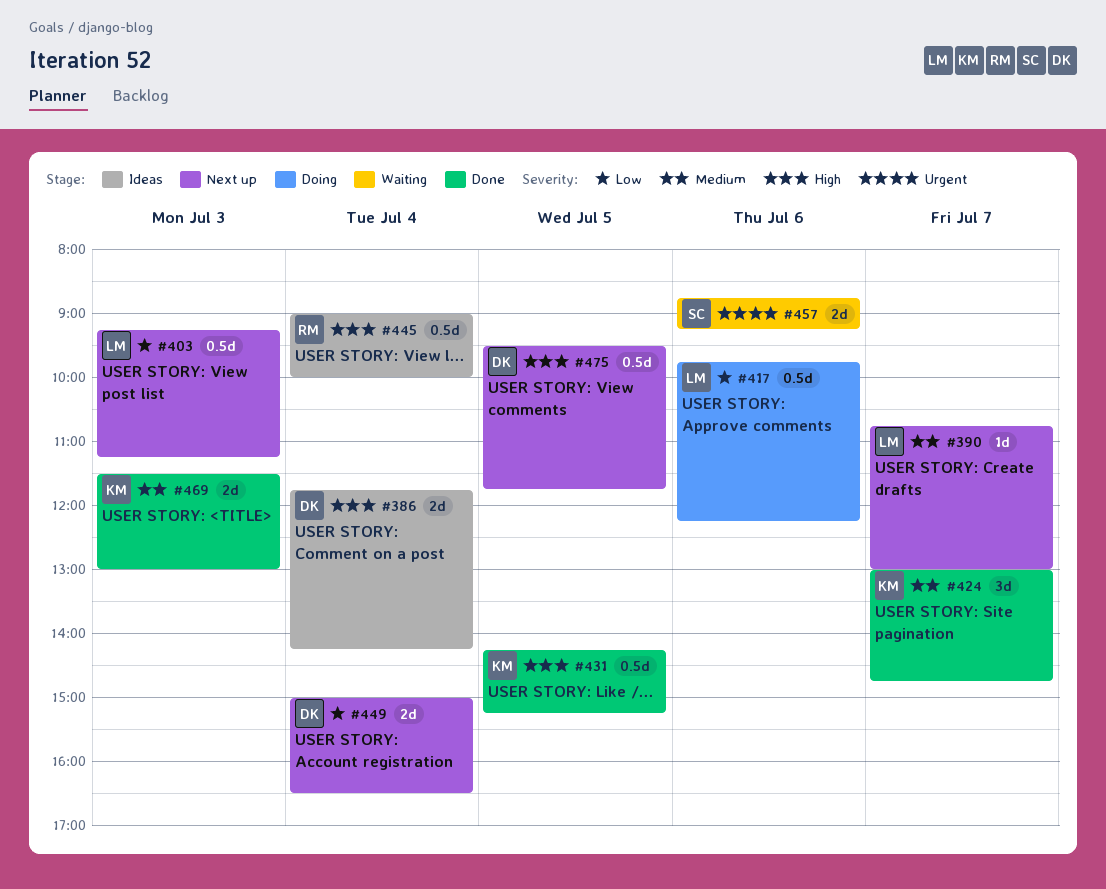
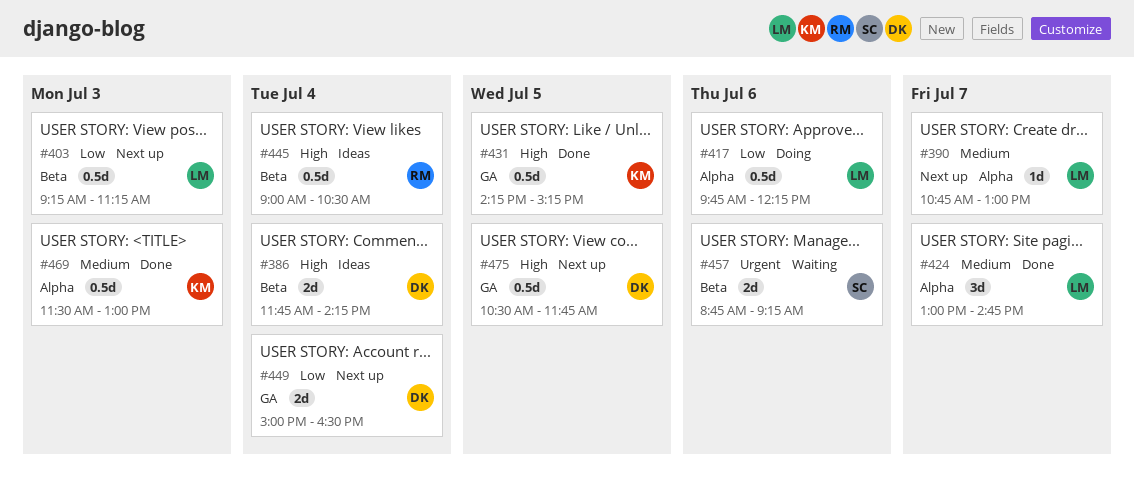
#424, owner: KM -> LM
#445, ends: 10:00 -> 10:30
#469, estimate: 2d -> 0.5d
#475, begins: 09:30 -> 10:30

